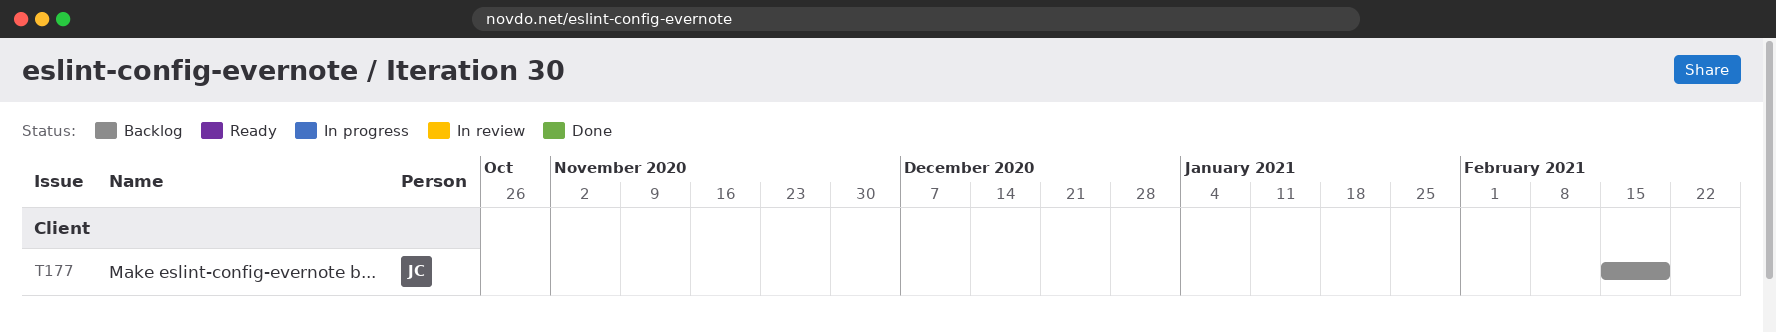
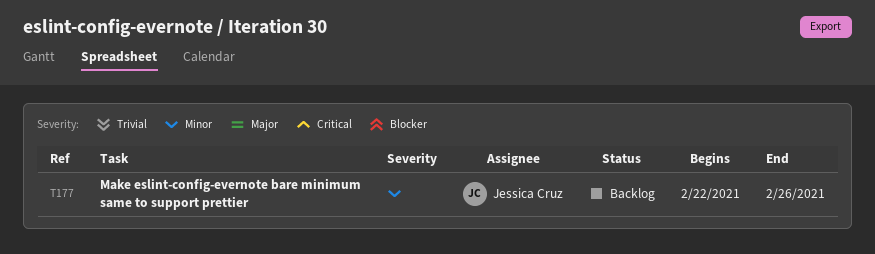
T177, start: Feb 15 -> Feb 22
T177, due: Feb 19 -> Feb 26

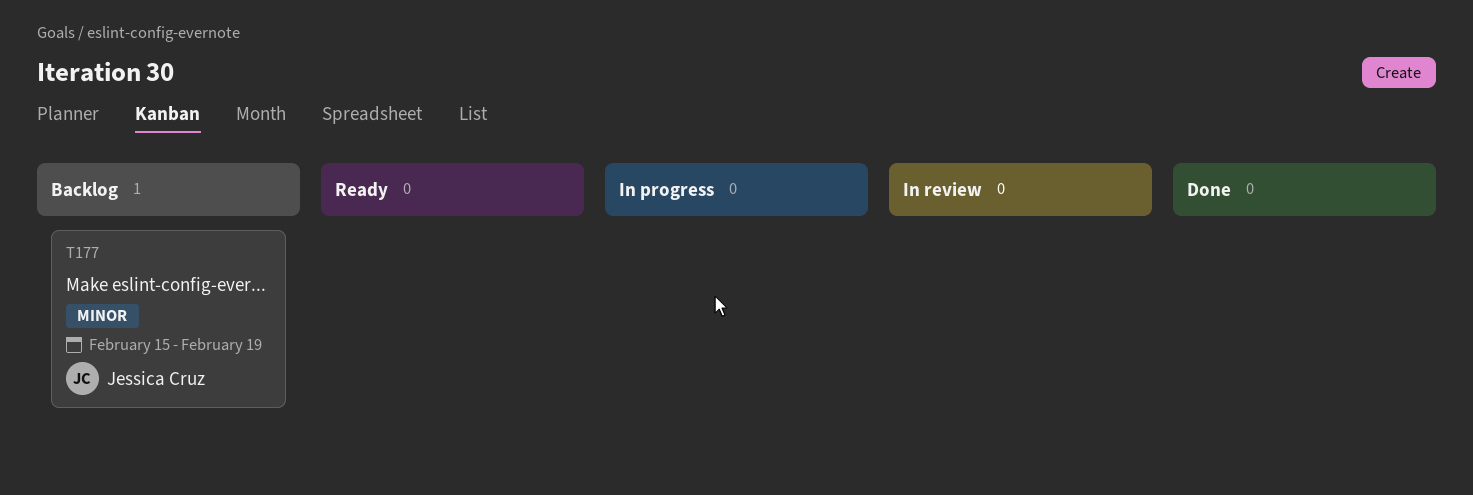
T177, start: Feb 22 -> Feb 15
T177, due: Feb 26 -> Feb 19

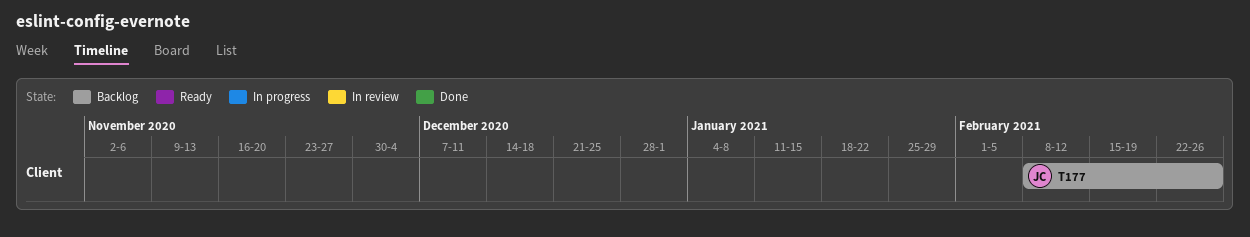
T177, start: Feb 15 -> Feb 8
T177, due: Feb 19 -> Feb 26

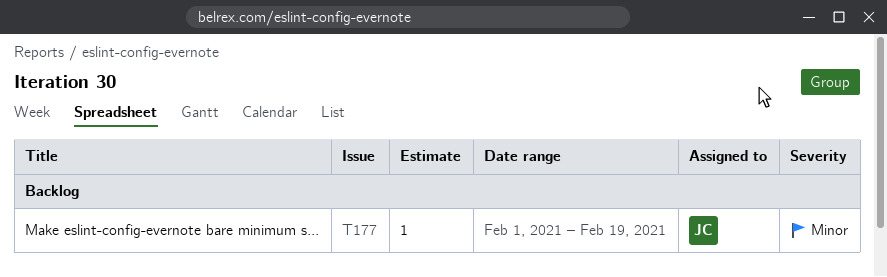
T177, start: Feb 8 -> Feb 1
T177, due: Feb 26 -> Feb 19

